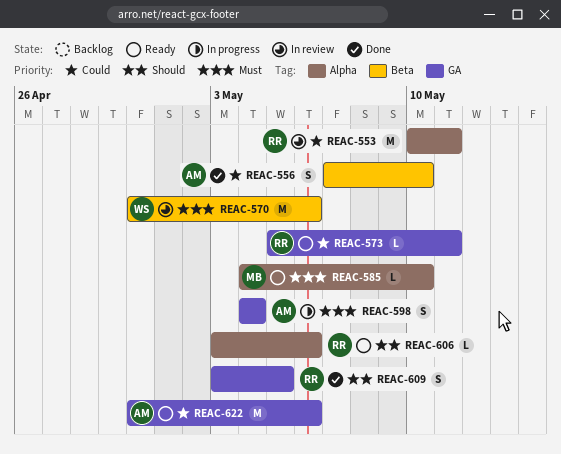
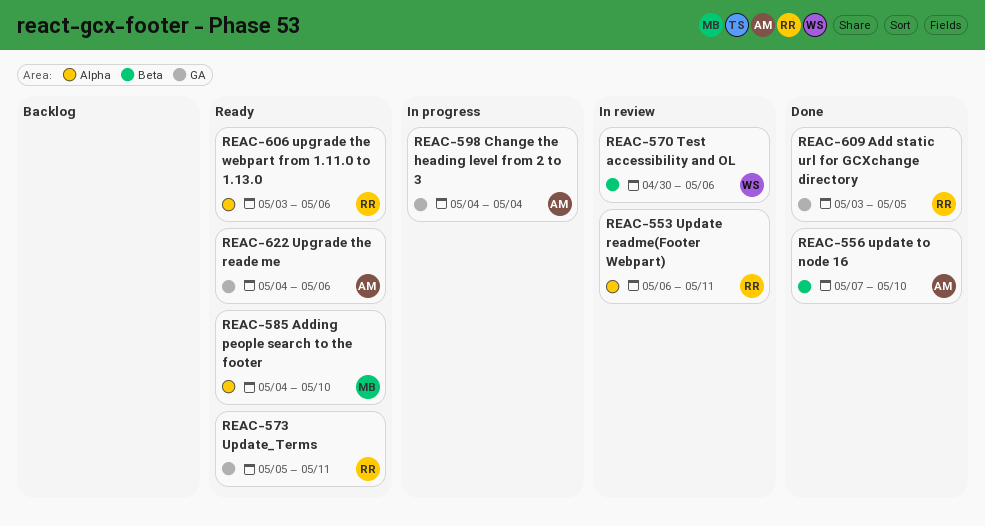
REAC-553, start: May 10 -> May 6
REAC-622, start: Apr 30 -> May 4

